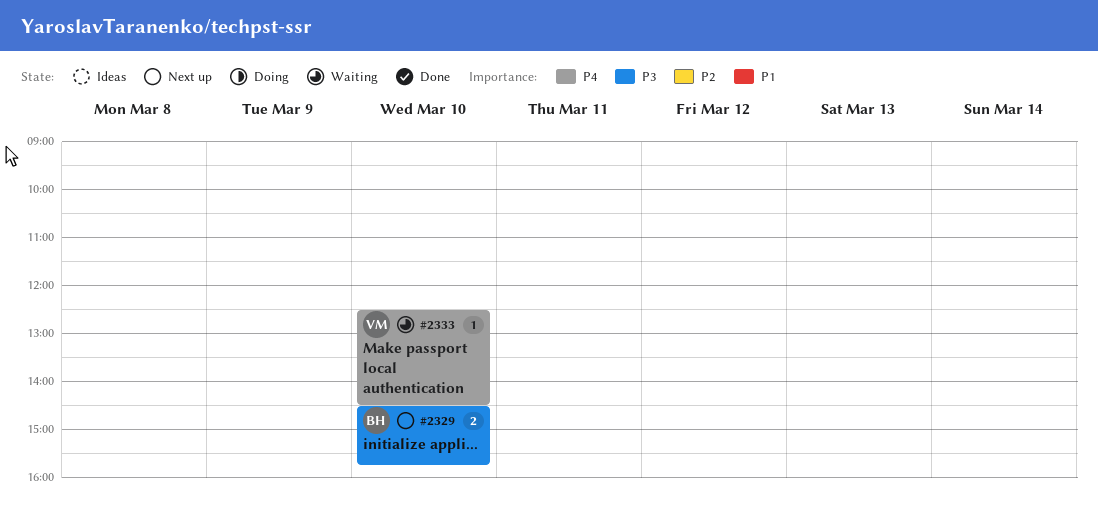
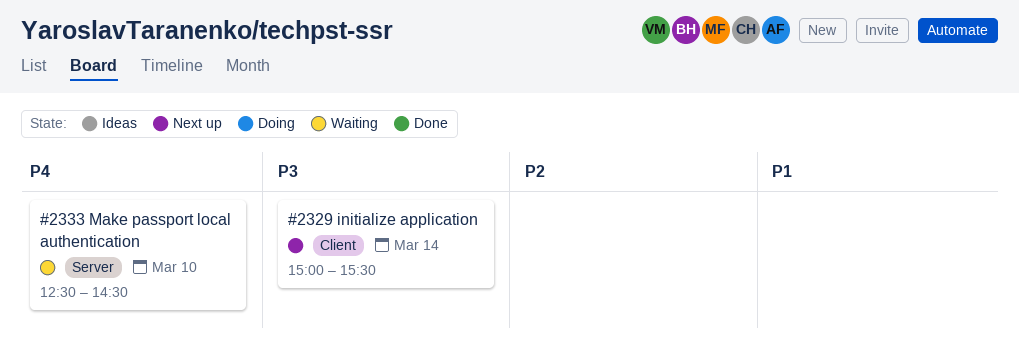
#2329, day: Mar 10 -> Mar 14
#2329, begins: 14:30 -> 15:00
#2329, ends: 15:45 -> 15:30

